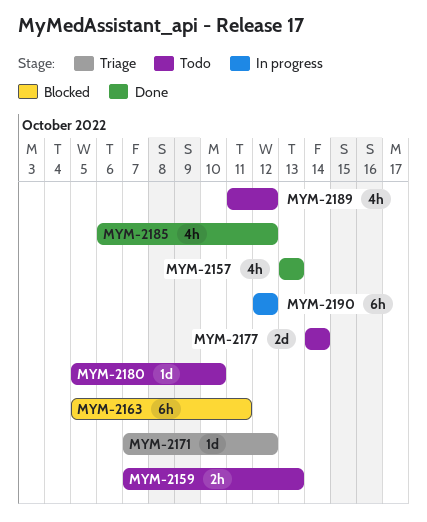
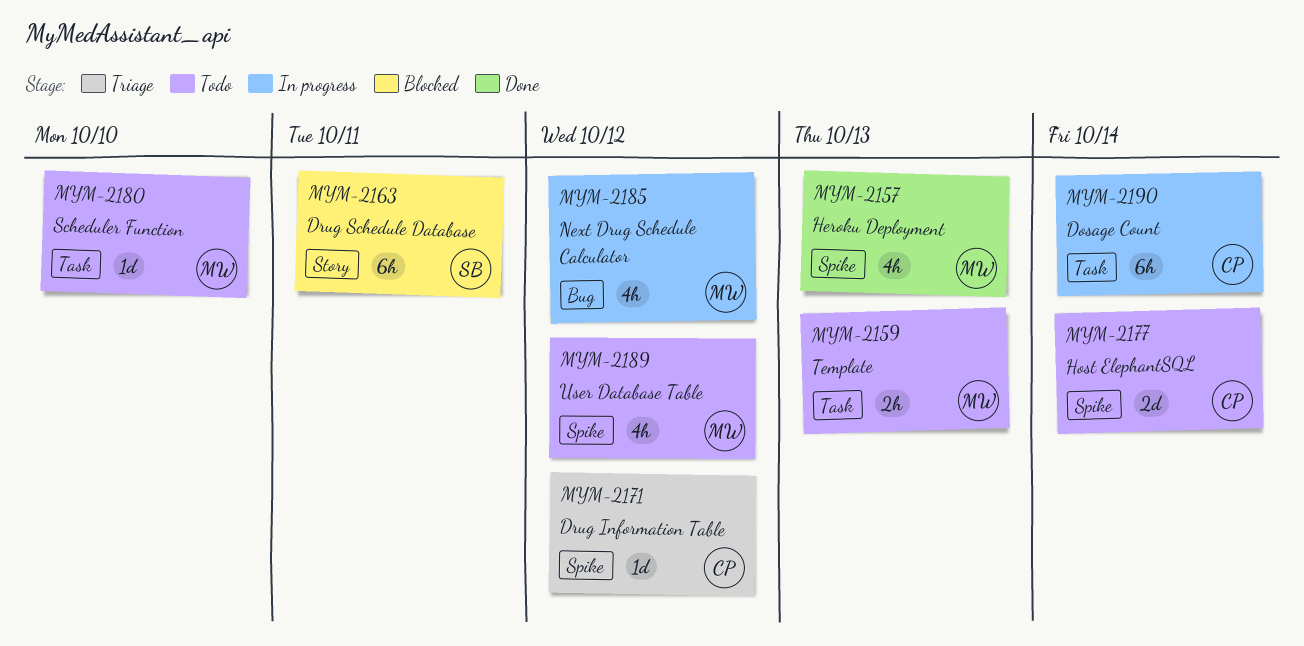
MYM-2185, status: Done -> In progress
MYM-2190, due: Oct 12 -> Oct 14

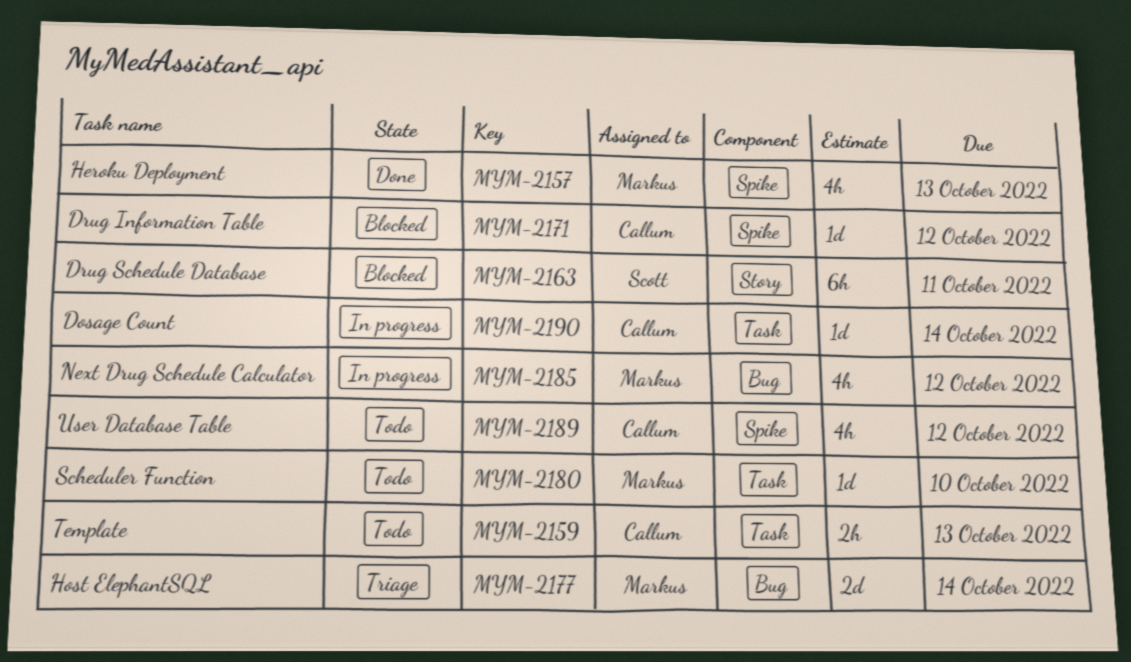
MYM-2159, owner: Markus -> Callum
MYM-2171, status: Triage -> Blocked
MYM-2177, status: Todo -> Triage
MYM-2177, owner: Callum -> Markus
MYM-2177, label: Spike -> Bug
MYM-2189, owner: Markus -> Callum
MYM-2190, estimate: 6h -> 1d

